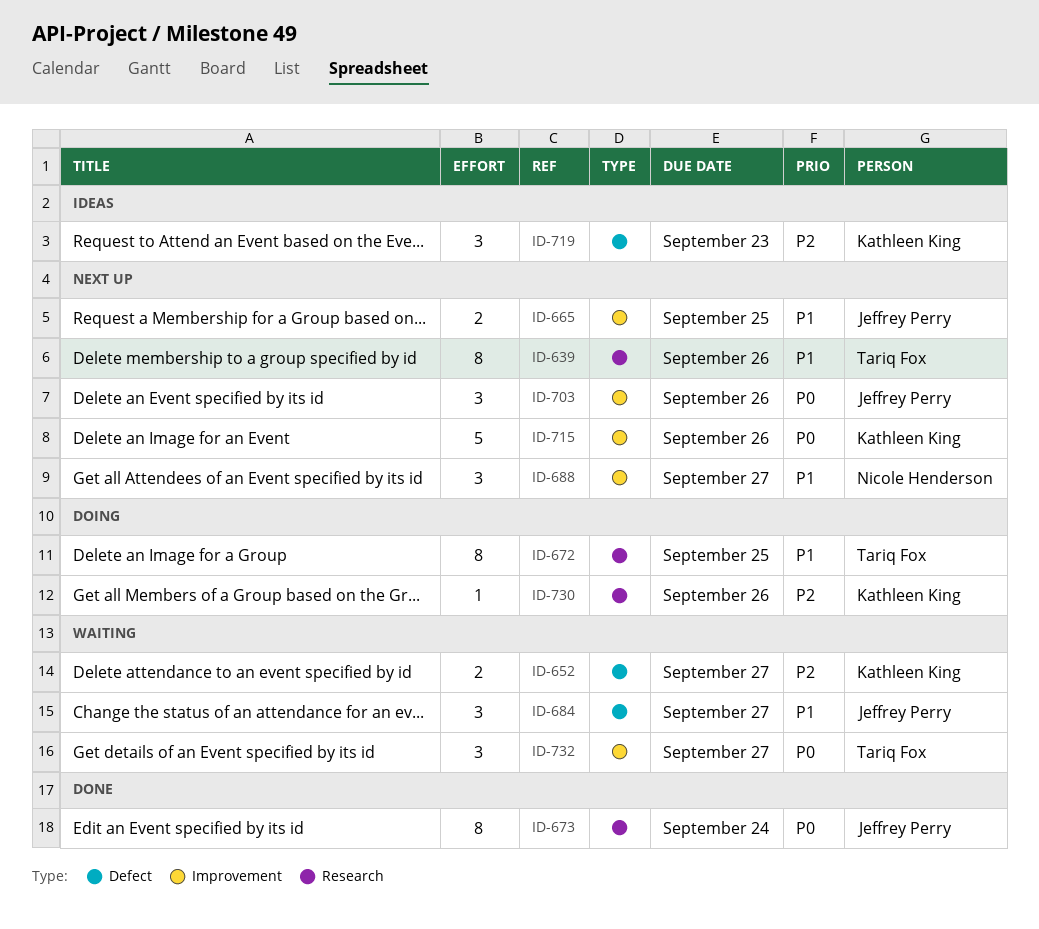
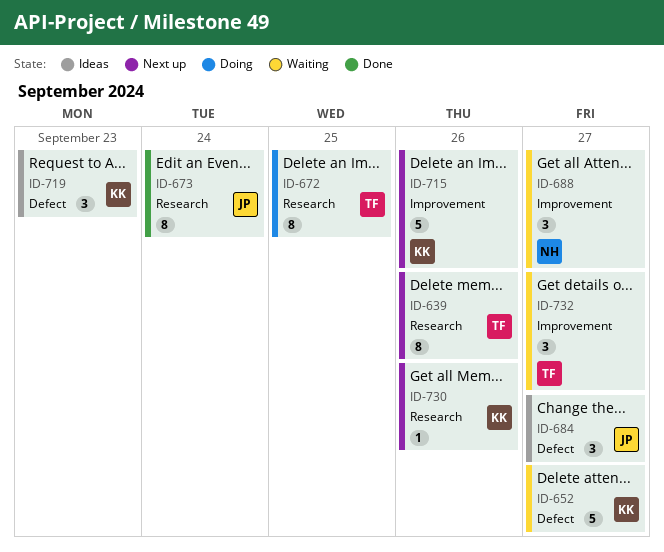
ID-652, estimate: 2 -> 5
ID-665: present -> none
ID-684, status: Waiting -> Ideas
ID-688, status: Next up -> Waiting
ID-703: present -> none
ID-730, status: Doing -> Next up

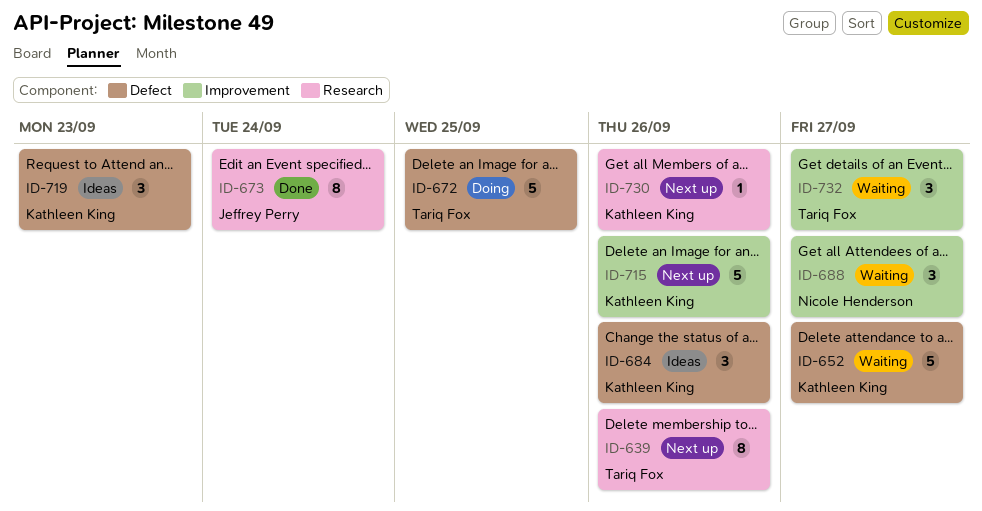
ID-672, label: Research -> Defect
ID-672, estimate: 8 -> 5
ID-684, owner: Jeffrey Perry -> Kathleen King
ID-684, due: Sep 27 -> Sep 26

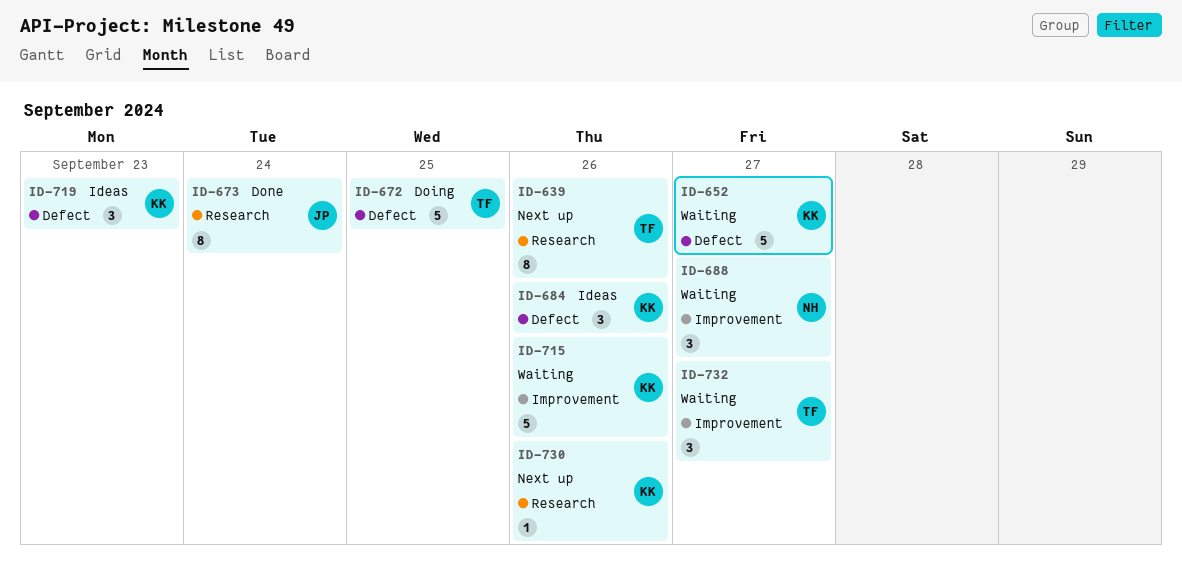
ID-715, status: Next up -> Waiting

